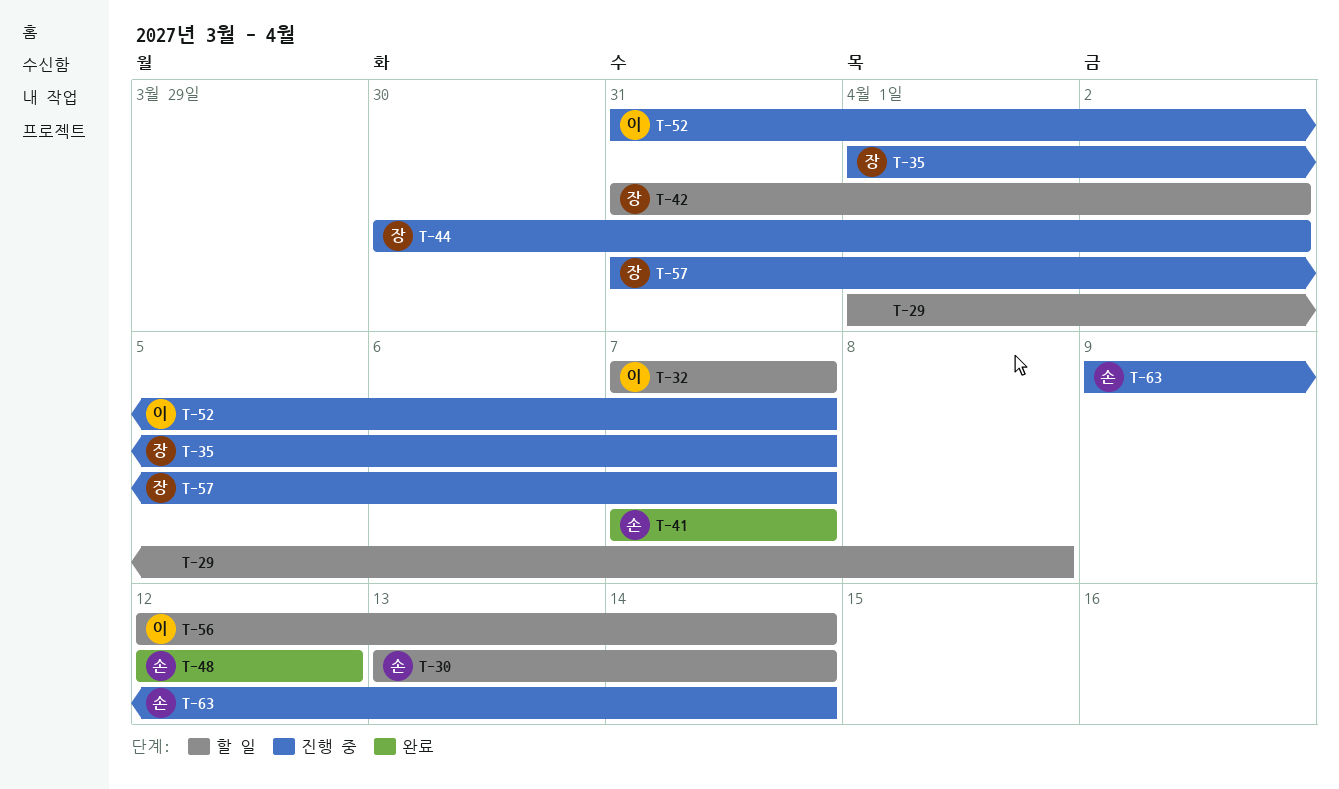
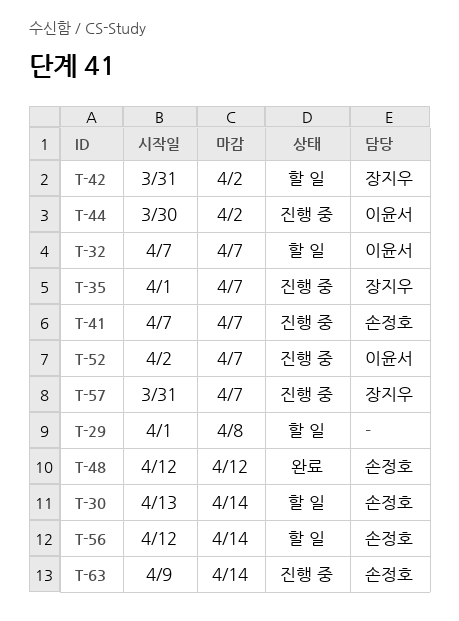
T-41, status: 완료 -> 진행 중
T-44, owner: 장지우 -> 이윤서
T-52, start: Mar 31 -> Apr 2
T-56, owner: 이윤서 -> 손정호

